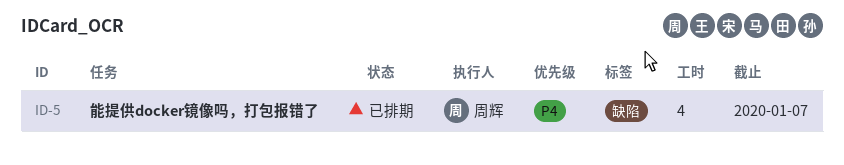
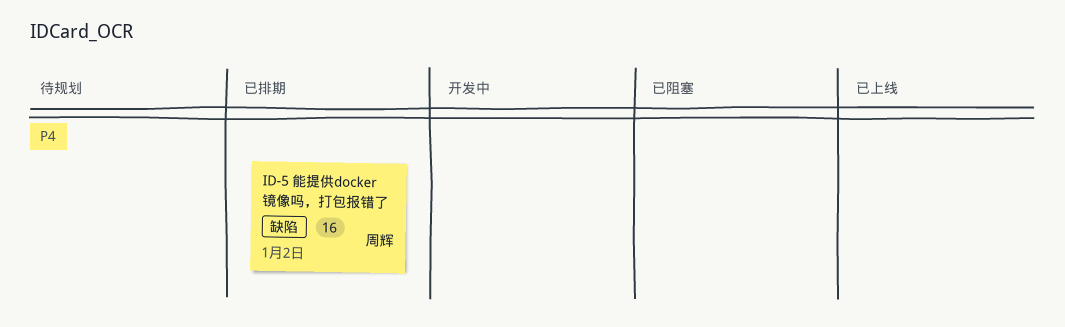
ID-5, estimate: 4 -> 16
ID-5, due: Jan 7 -> Jan 2

